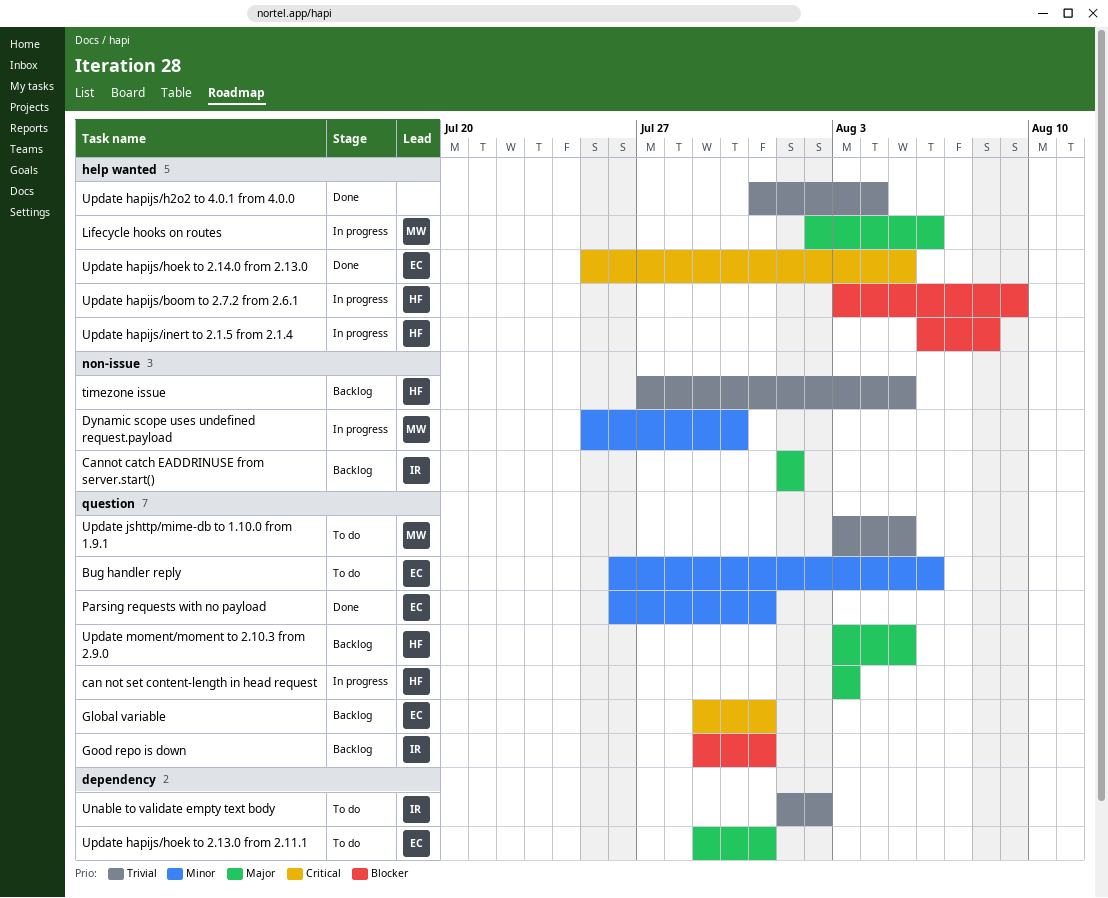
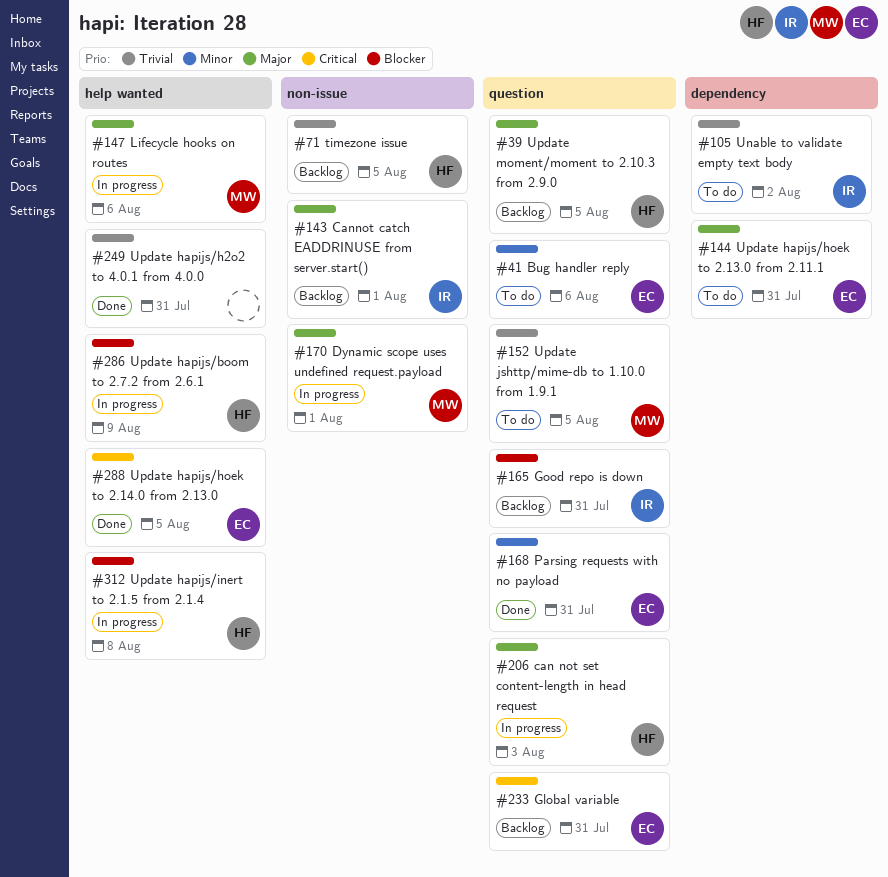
Dynamic scope uses undefined request.payload, priority: Minor -> Major
Dynamic scope uses undefined request.payload, due: Jul 30 -> Aug 1
Update hapijs/h2o2 to 4.0.1 from 4.0.0, due: Aug 4 -> Jul 31

